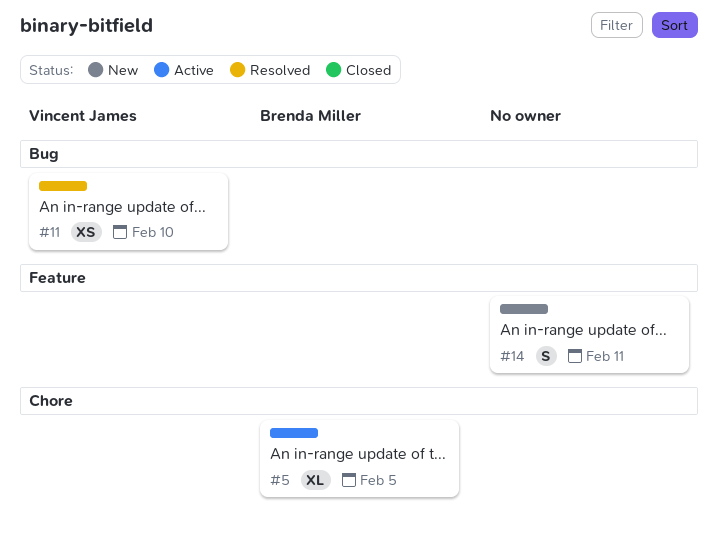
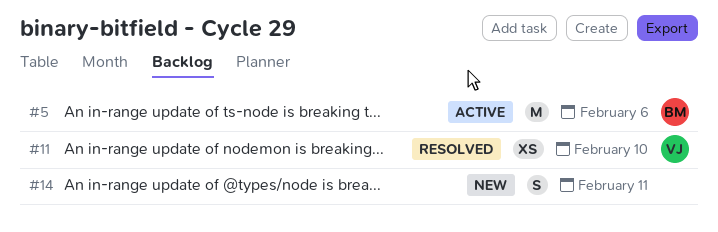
#5, estimate: XL -> M
#5, due: Feb 5 -> Feb 6

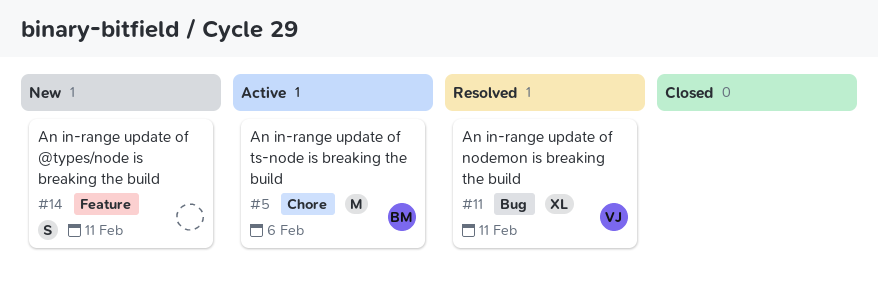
#11, estimate: XS -> XL
#11, due: Feb 10 -> Feb 11

